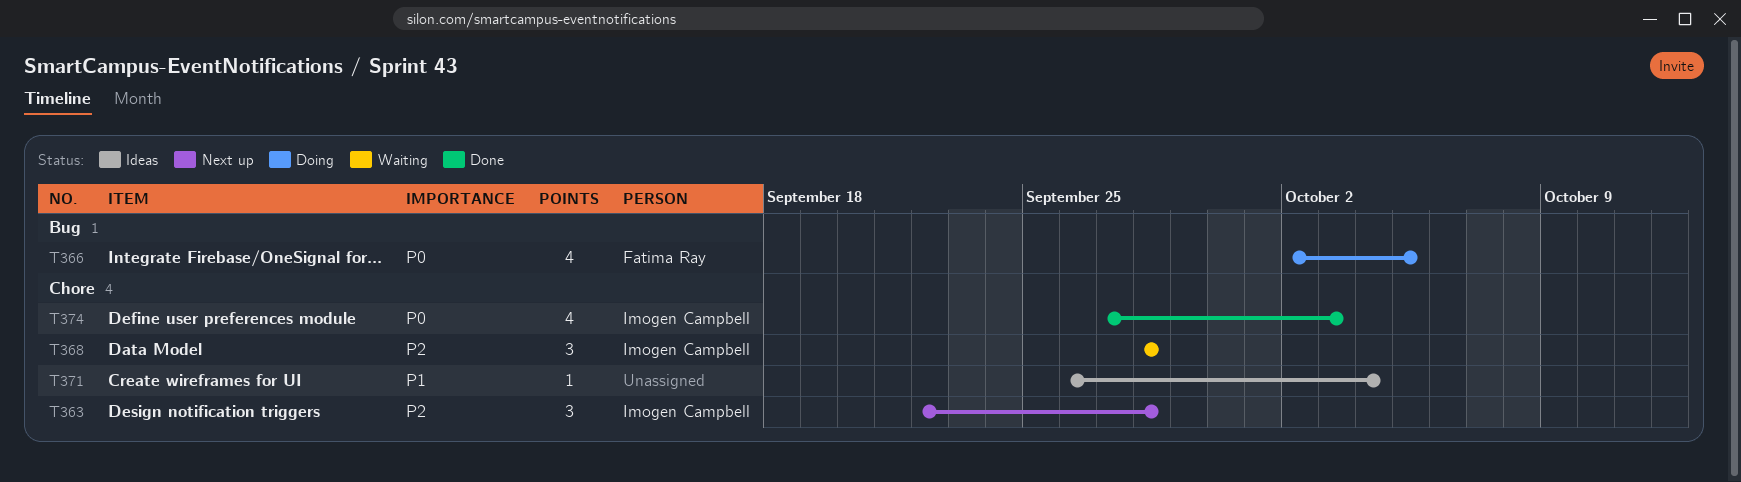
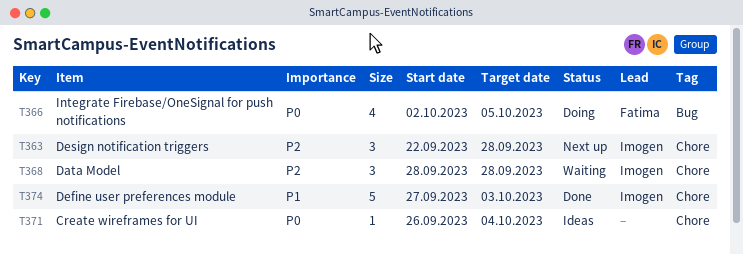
T371, priority: P1 -> P0
T374, priority: P0 -> P1
T374, estimate: 4 -> 5

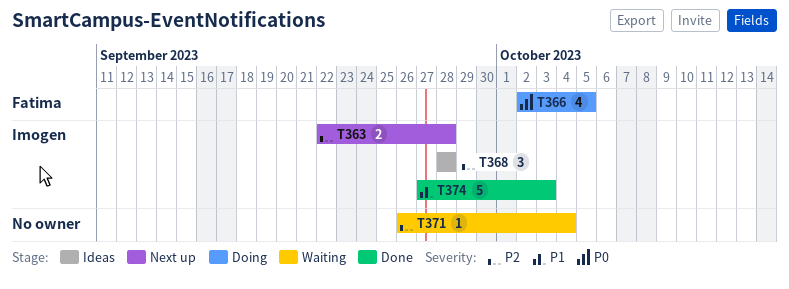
T363, estimate: 3 -> 2
T368, status: Waiting -> Ideas
T371, status: Ideas -> Waiting
T371, priority: P0 -> P2

